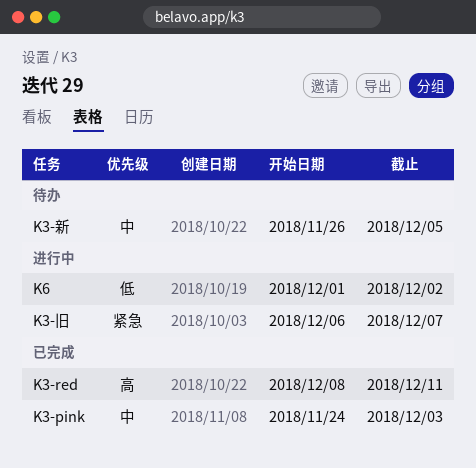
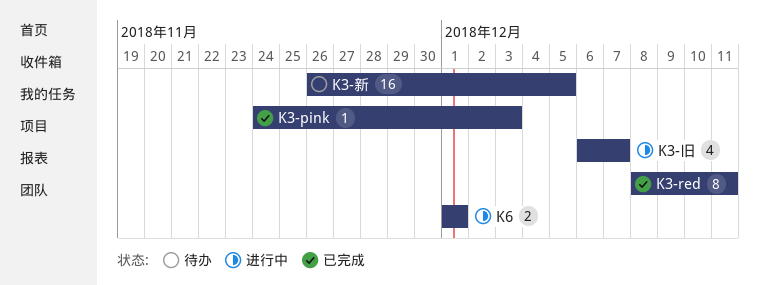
K6, due: Dec 2 -> Dec 1

